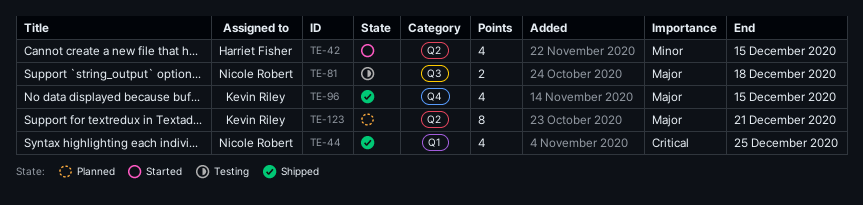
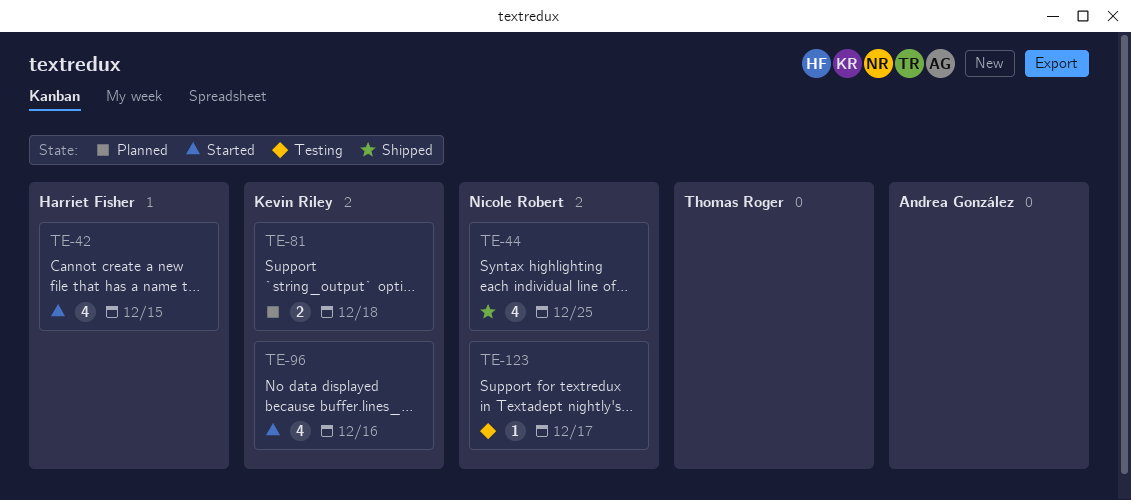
TE-81, status: Testing -> Planned
TE-81, owner: Nicole Robert -> Kevin Riley
TE-96, status: Shipped -> Started
TE-96, due: Dec 15 -> Dec 16
TE-123, status: Planned -> Testing
TE-123, owner: Kevin Riley -> Nicole Robert
TE-123, estimate: 8 -> 1
TE-123, due: Dec 21 -> Dec 17

